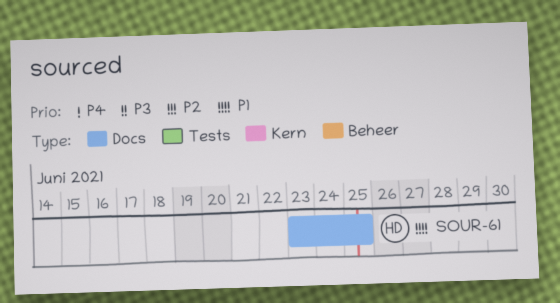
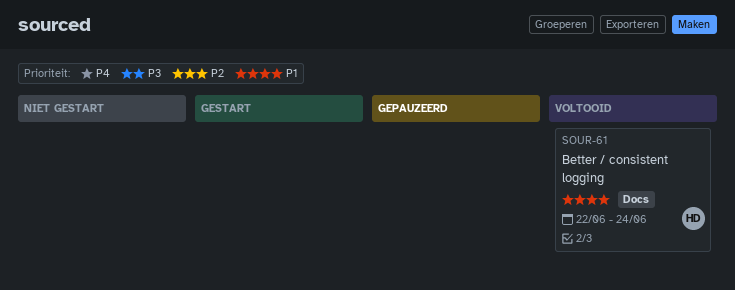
SOUR-61, start: Jun 23 -> Jun 22
SOUR-61, due: Jun 25 -> Jun 24

